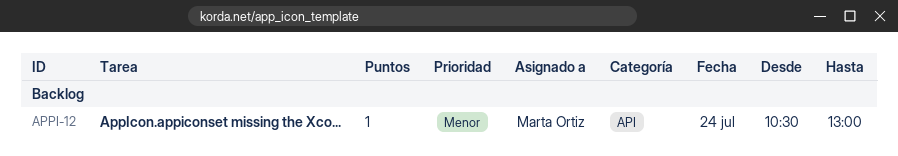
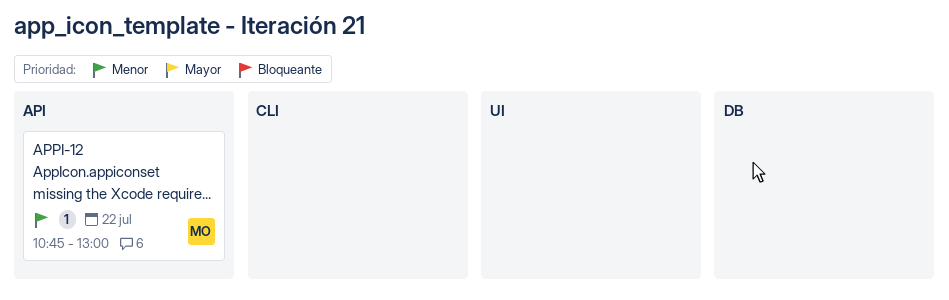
APPI-12, day: Jul 24 -> Jul 22
APPI-12, begins: 10:30 -> 10:45

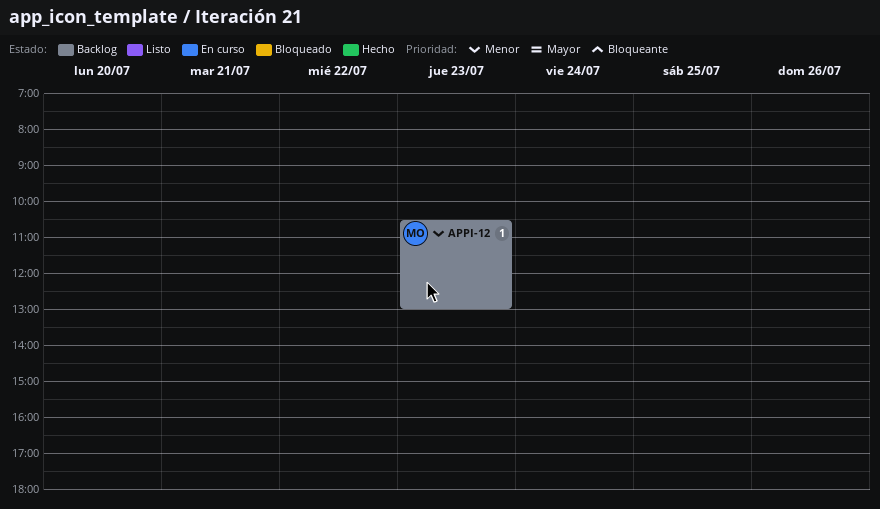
APPI-12, day: Jul 22 -> Jul 23
APPI-12, begins: 10:45 -> 10:30

